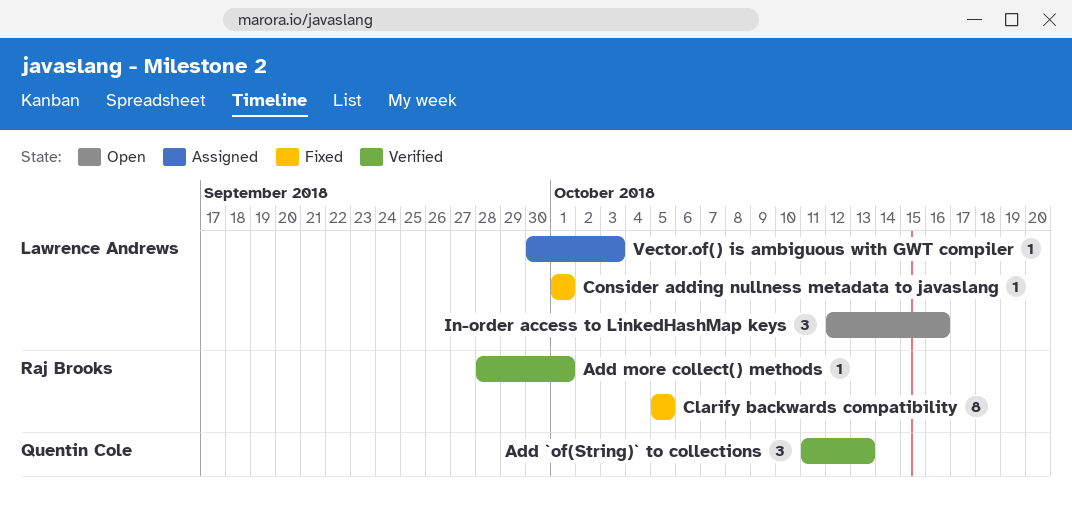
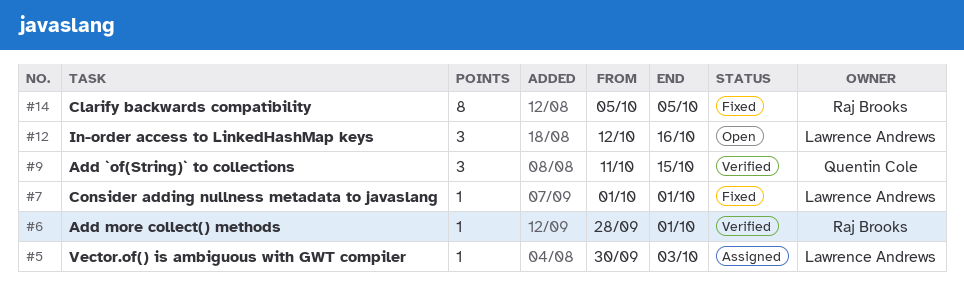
Add `of(String)` to collections, due: Oct 13 -> Oct 15

